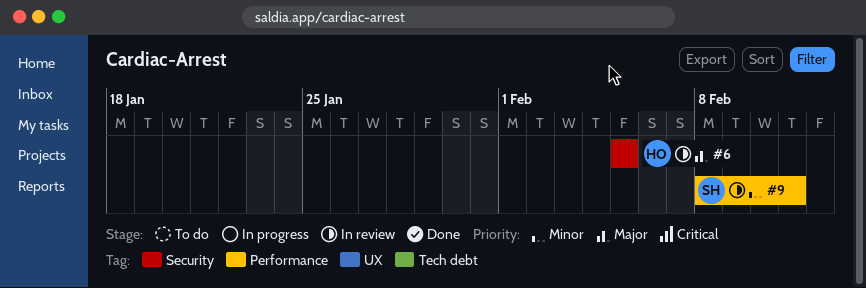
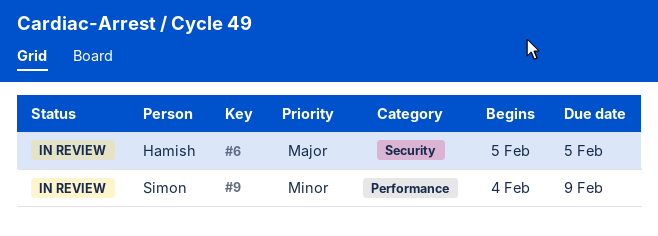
#9, start: Feb 8 -> Feb 4
#9, due: Feb 11 -> Feb 9

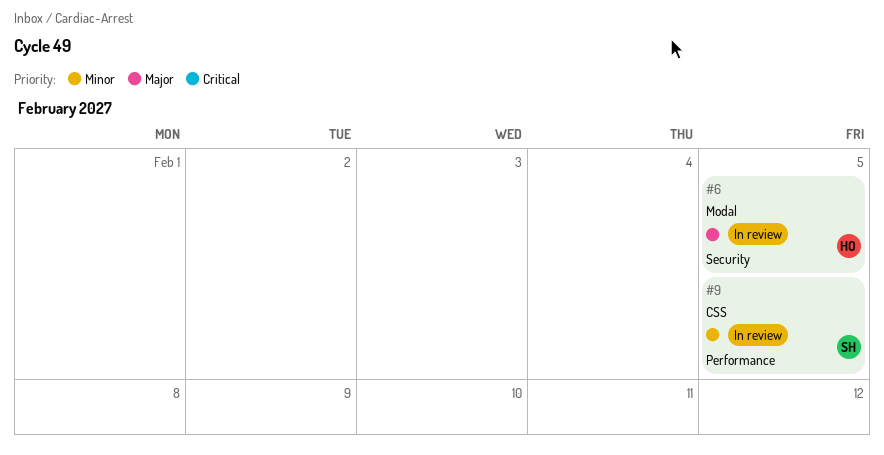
#9, due: Feb 9 -> Feb 5

